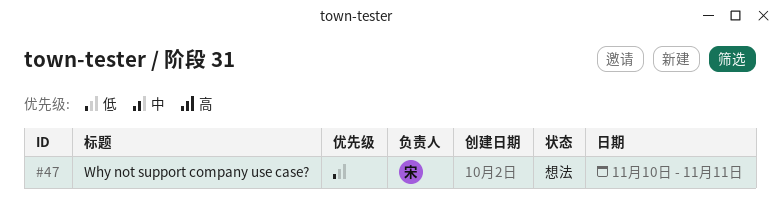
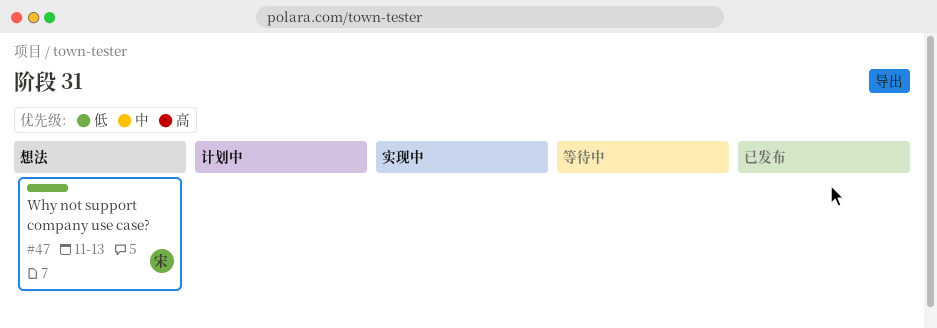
#47, due: Nov 11 -> Nov 13

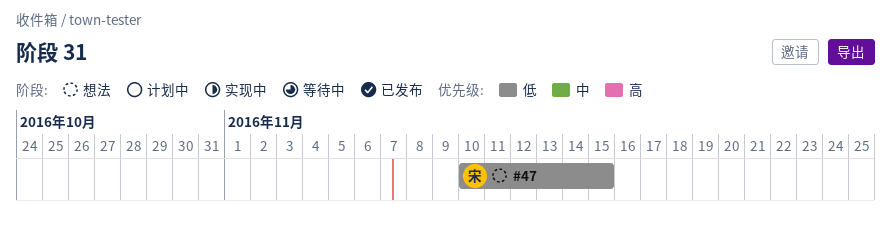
#47, due: Nov 13 -> Nov 15

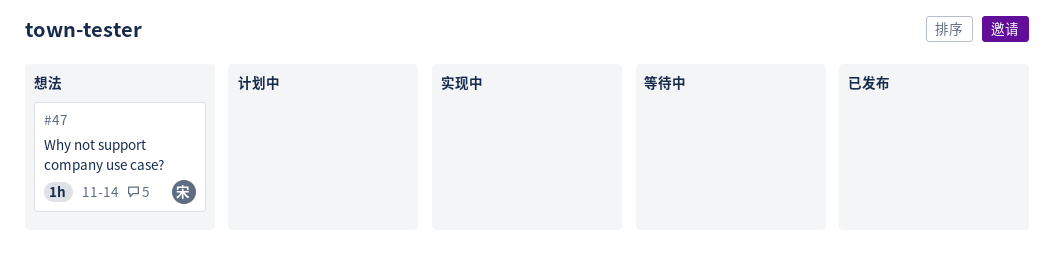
#47, due: Nov 15 -> Nov 14

